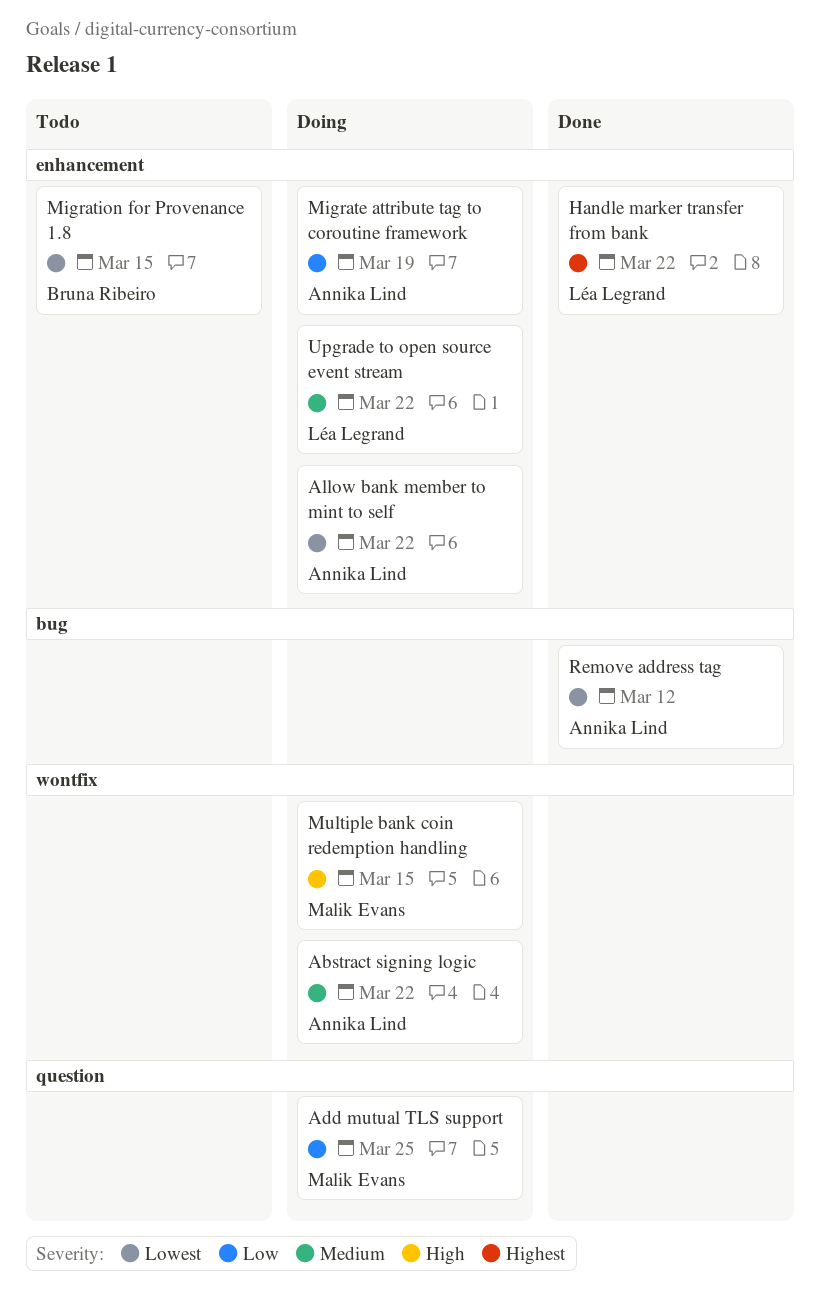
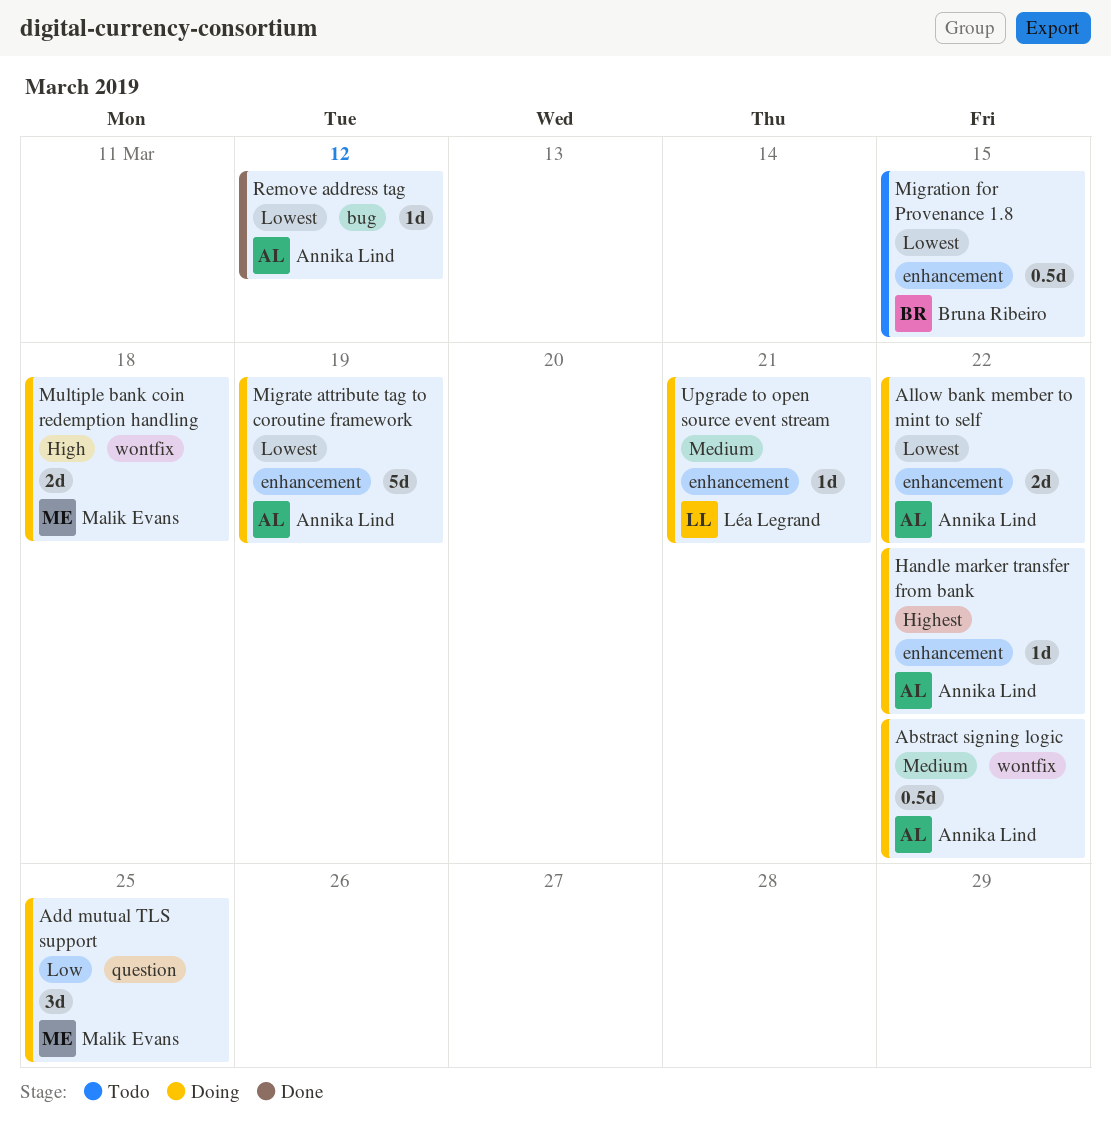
Handle marker transfer from bank, status: Done -> Doing
Handle marker transfer from bank, owner: Léa Legrand -> Annika Lind
Migrate attribute tag to coroutine framework, priority: Low -> Lowest
Multiple bank coin redemption handling, due: Mar 15 -> Mar 18
Upgrade to open source event stream, due: Mar 22 -> Mar 21

